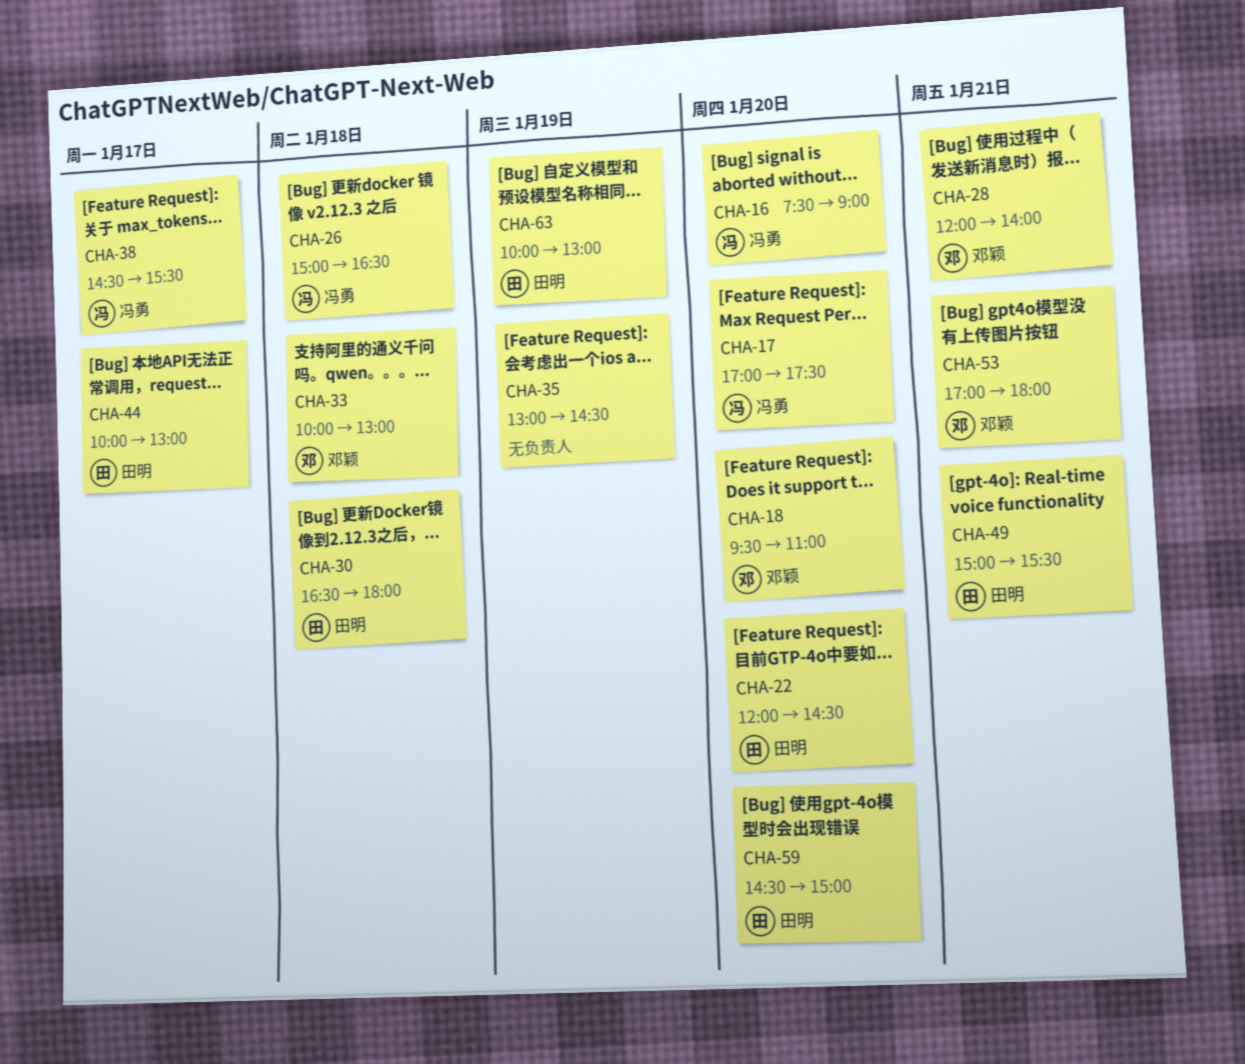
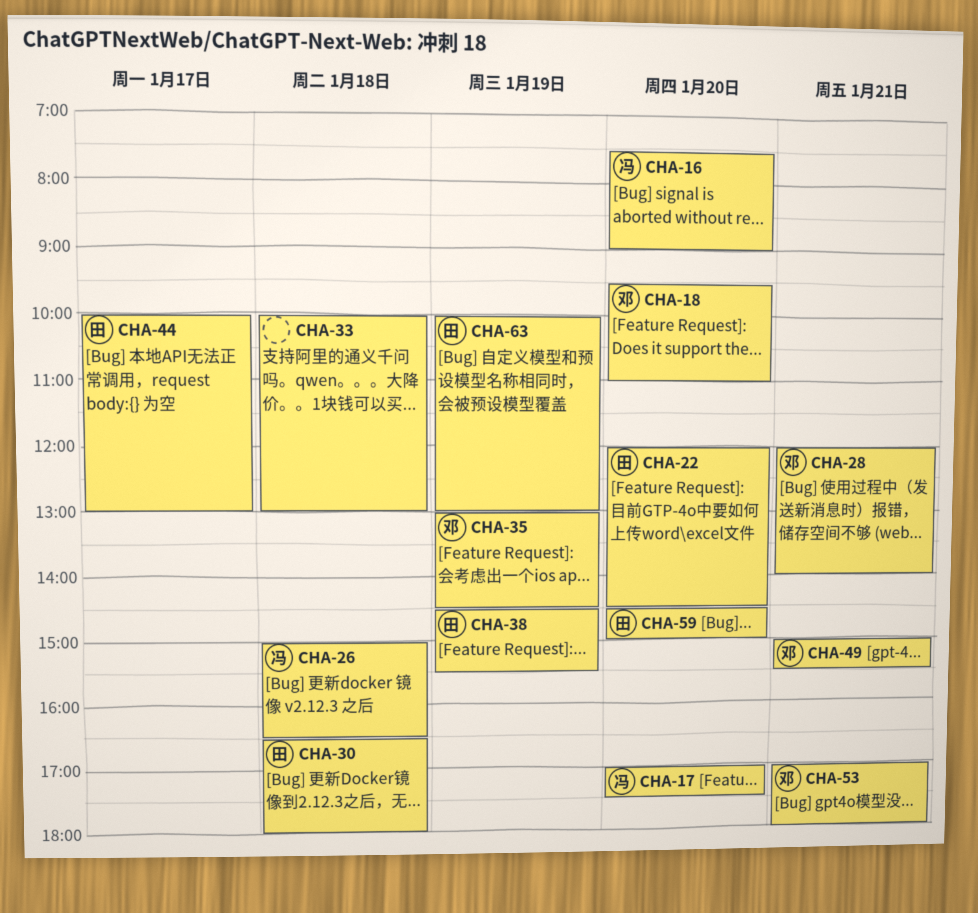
CHA-33, owner: 邓颖 -> none
CHA-35, owner: none -> 邓颖
CHA-38, owner: 冯勇 -> 田明
CHA-38, day: Jan 17 -> Jan 19
CHA-49, owner: 田明 -> 邓颖

